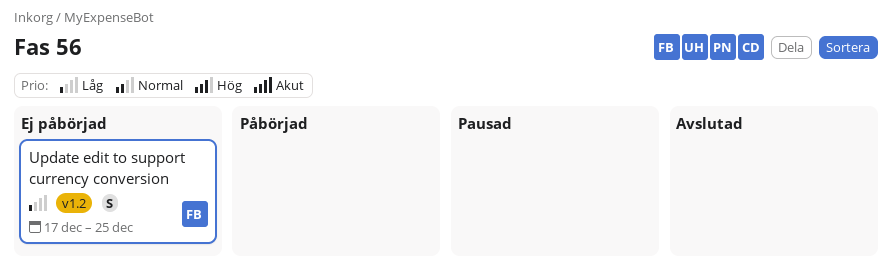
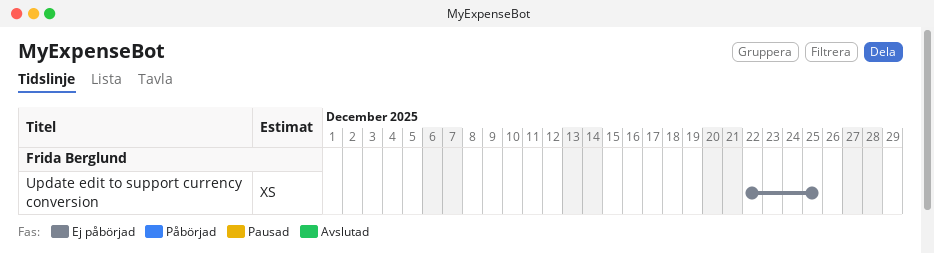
Update edit to support currency conversion, estimate: S -> XS
Update edit to support currency conversion, start: Dec 17 -> Dec 22

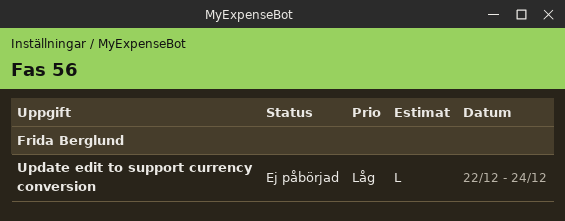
Update edit to support currency conversion, estimate: XS -> L
Update edit to support currency conversion, due: Dec 25 -> Dec 24

